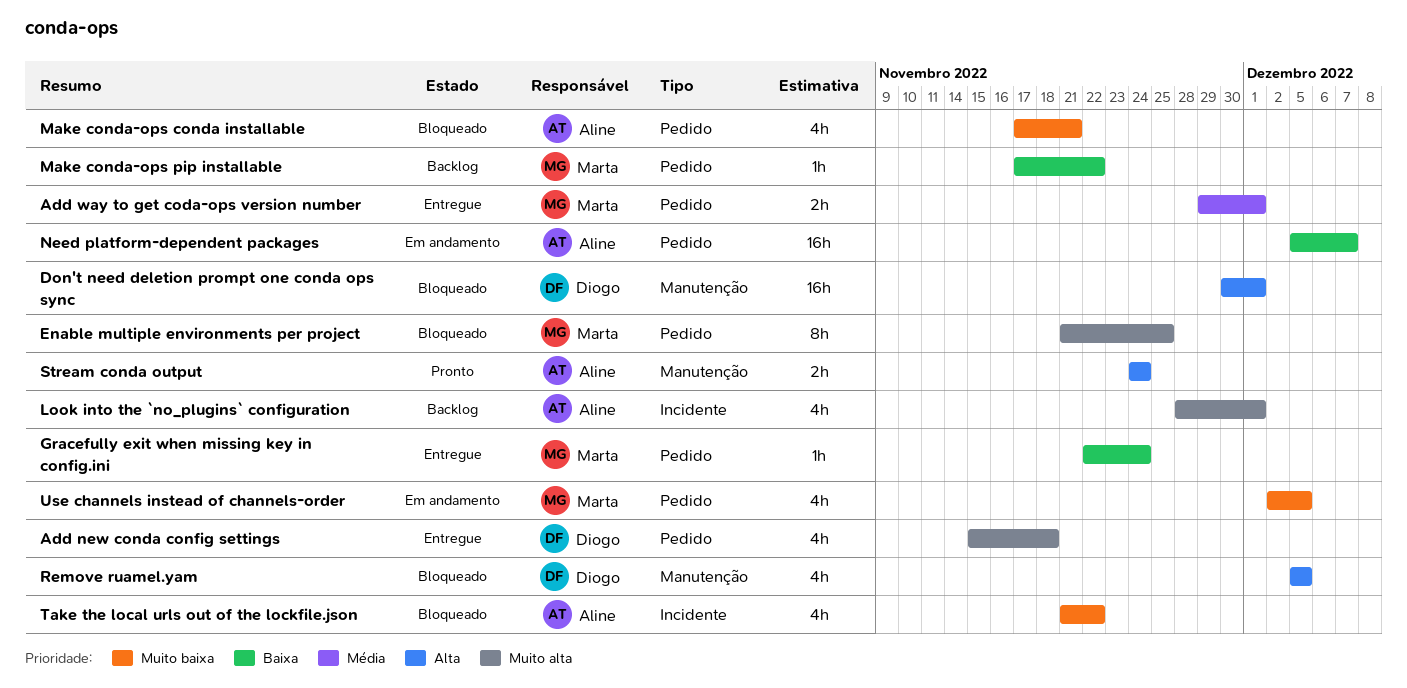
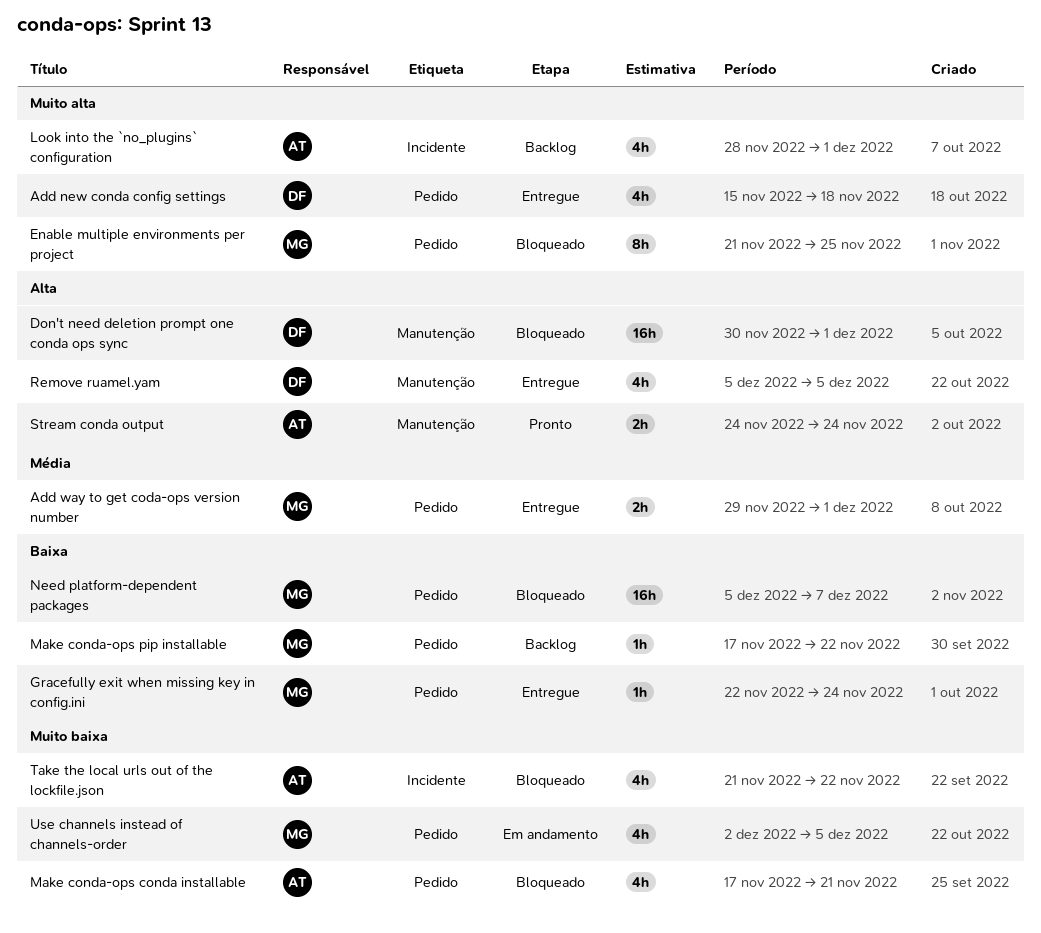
Need platform-dependent packages, status: Em andamento -> Bloqueado
Need platform-dependent packages, owner: Aline -> Marta
Remove ruamel.yam, status: Bloqueado -> Entregue

